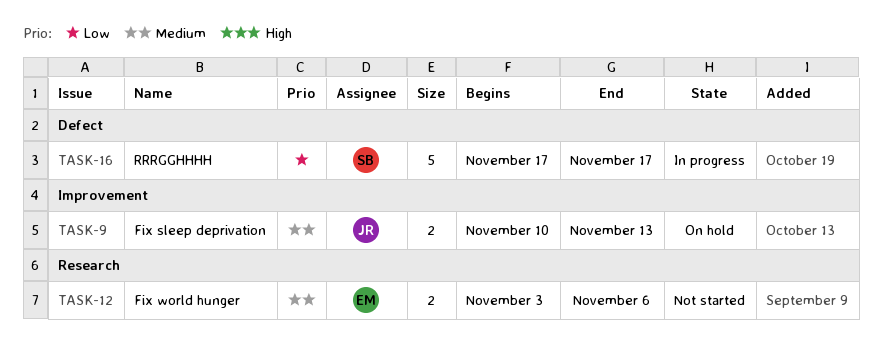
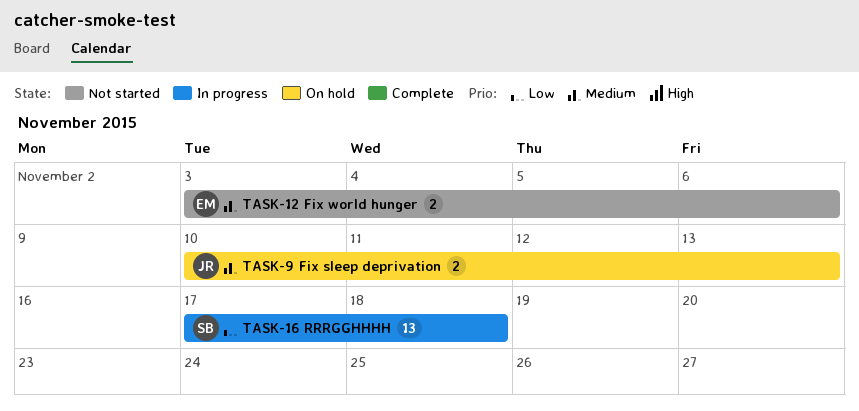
TASK-16, estimate: 5 -> 13
TASK-16, due: Nov 17 -> Nov 18

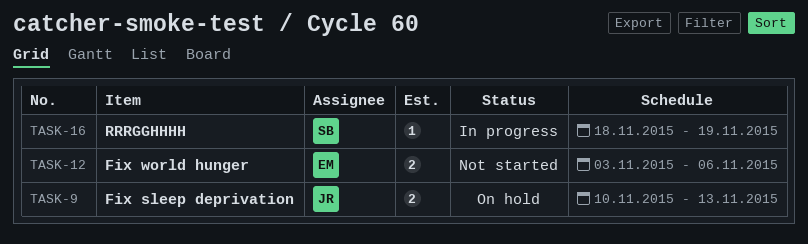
TASK-16, estimate: 13 -> 1
TASK-16, start: Nov 17 -> Nov 18
TASK-16, due: Nov 18 -> Nov 19

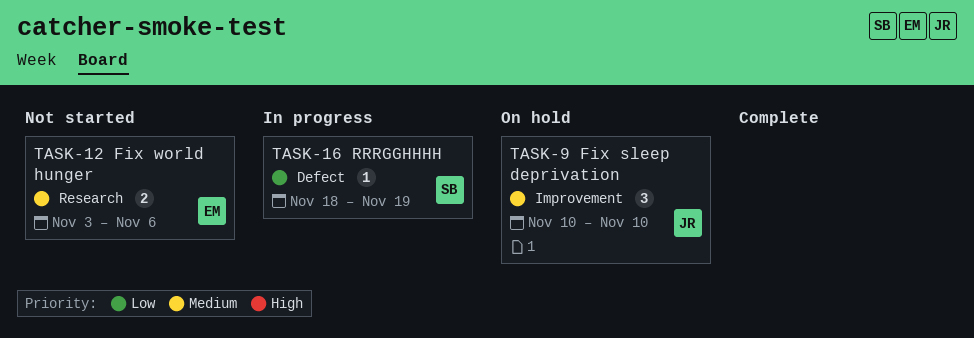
TASK-9, estimate: 2 -> 3
TASK-9, due: Nov 13 -> Nov 10

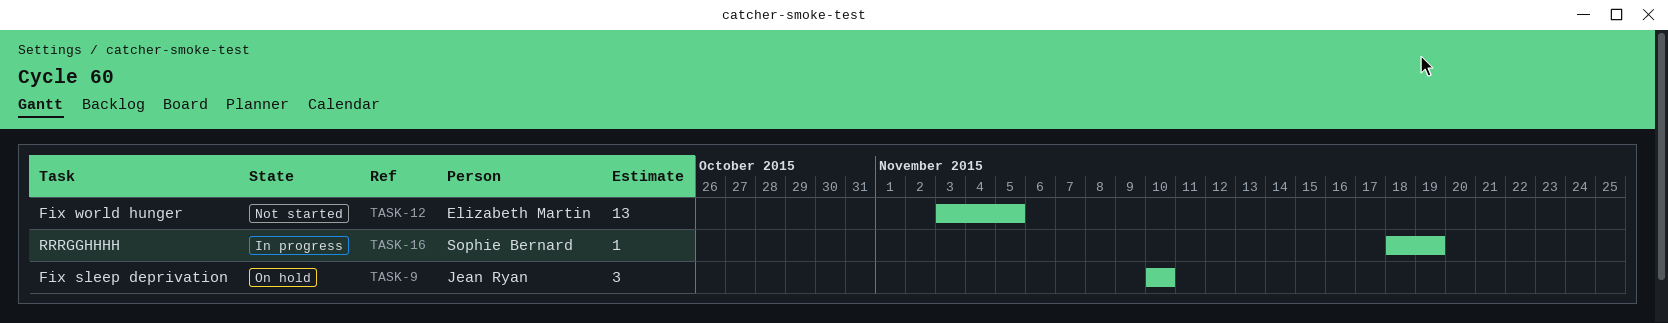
TASK-12, estimate: 2 -> 13
TASK-12, due: Nov 6 -> Nov 5

